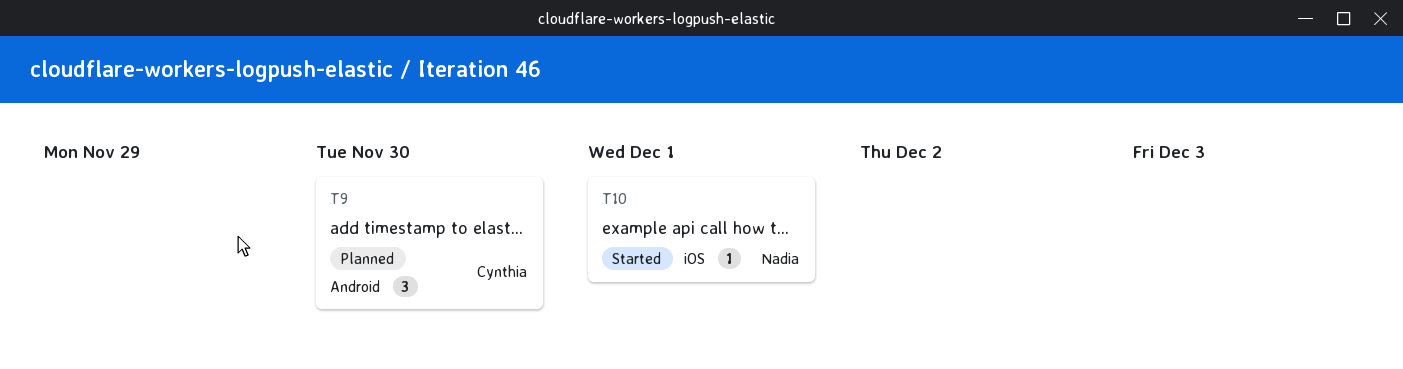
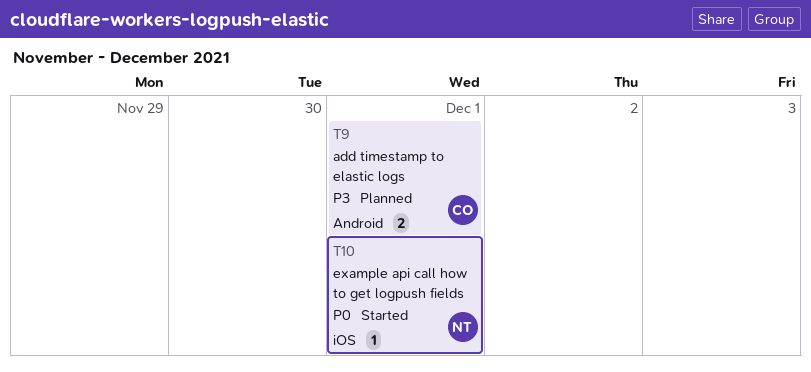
T9, estimate: 3 -> 2
T9, due: Nov 30 -> Dec 1

